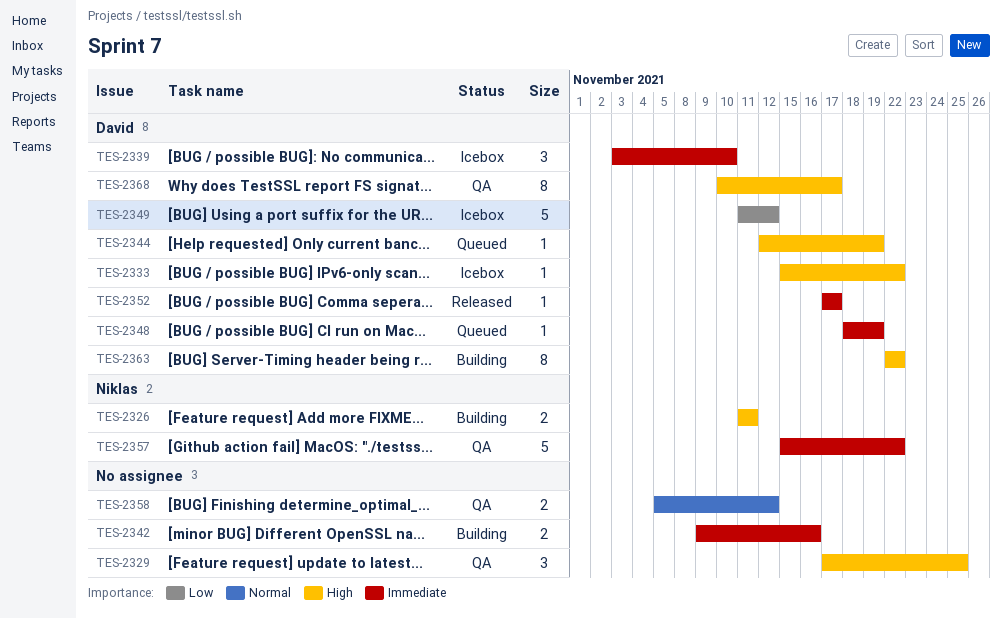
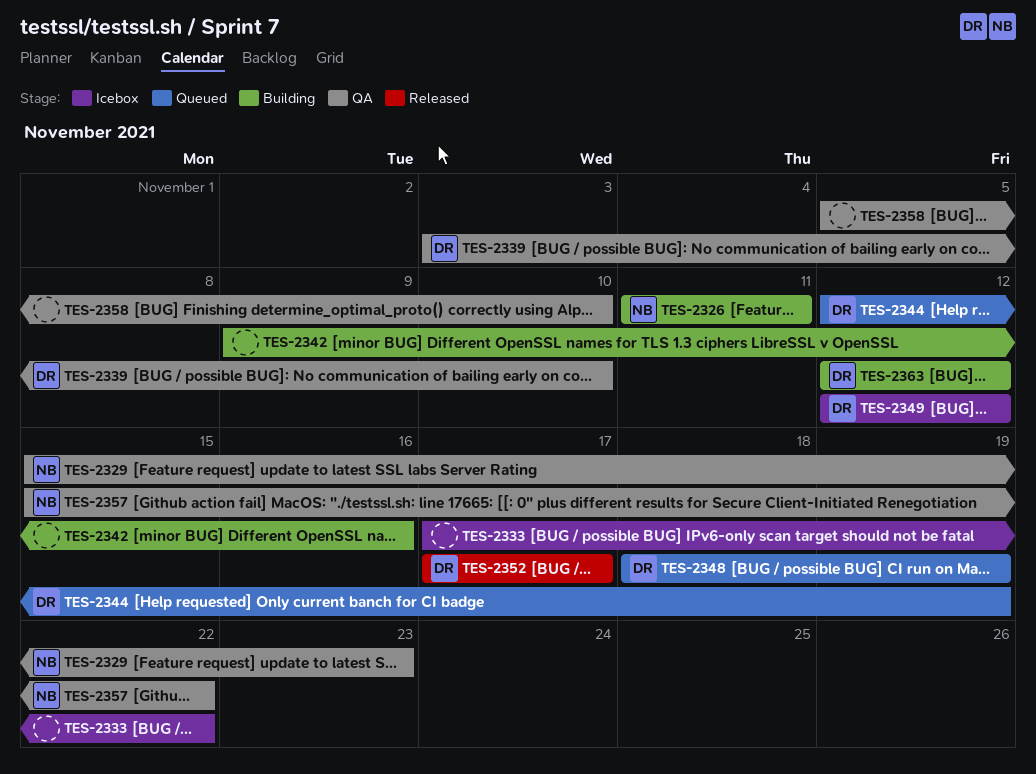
TES-2329, owner: none -> Niklas
TES-2329, start: Nov 17 -> Nov 15
TES-2329, due: Nov 25 -> Nov 23
TES-2333, owner: David -> none
TES-2333, start: Nov 15 -> Nov 17
TES-2339, status: Icebox -> QA
TES-2349, start: Nov 11 -> Nov 12
TES-2358, due: Nov 12 -> Nov 10
TES-2363, start: Nov 22 -> Nov 12
TES-2363, due: Nov 22 -> Nov 12
TES-2368: present -> none

